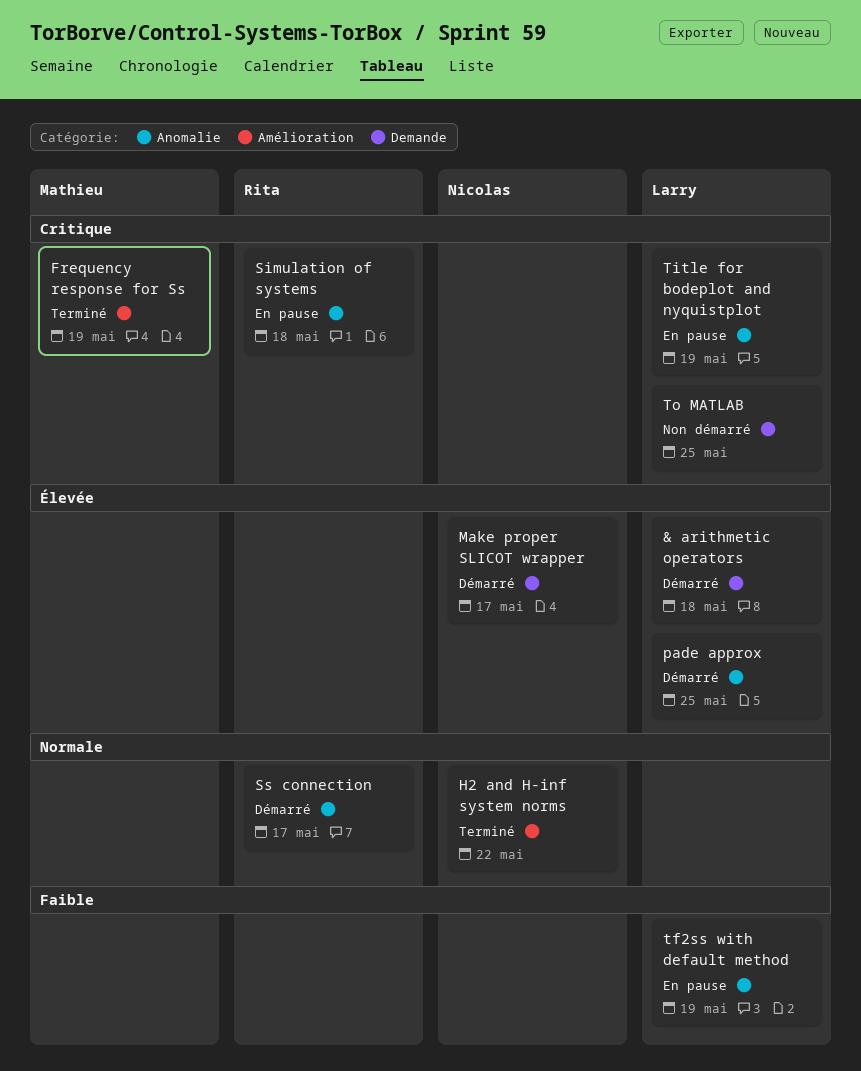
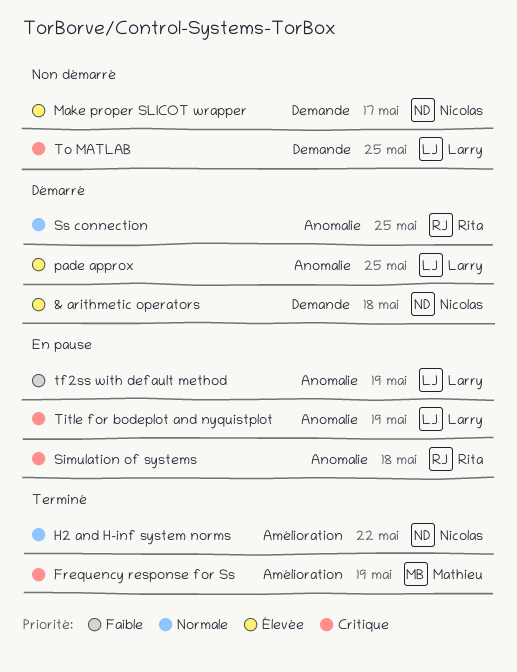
& arithmetic operators, owner: Larry -> Nicolas
Make proper SLICOT wrapper, status: Démarré -> Non démarré
Ss connection, due: May 17 -> May 25

